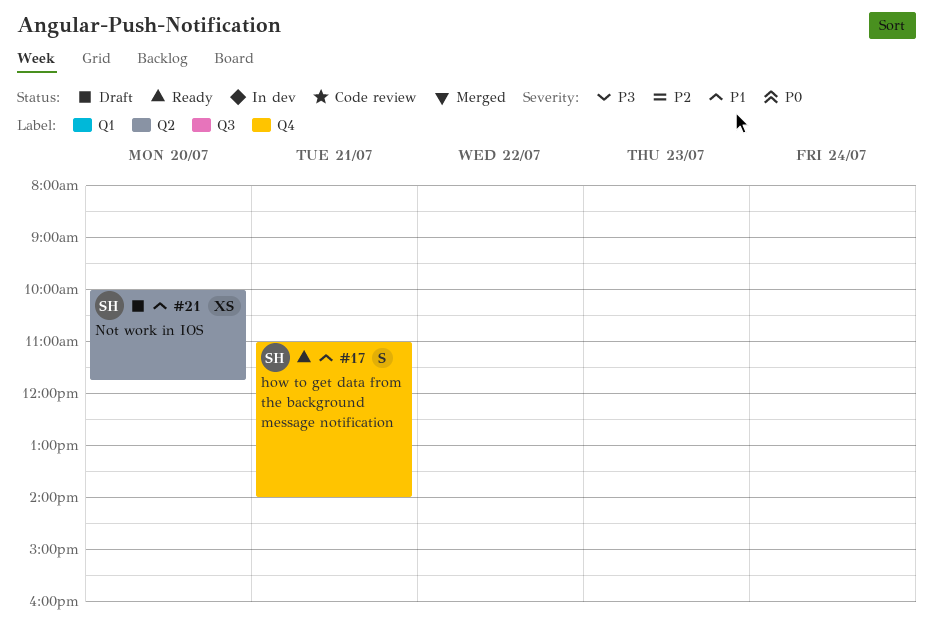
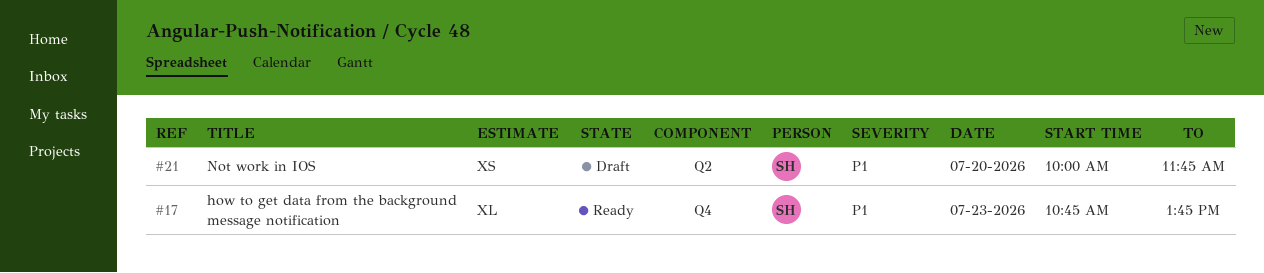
#17, estimate: S -> XL
#17, day: Jul 21 -> Jul 23
#17, begins: 11:00 -> 10:45
#17, ends: 14:00 -> 13:45

